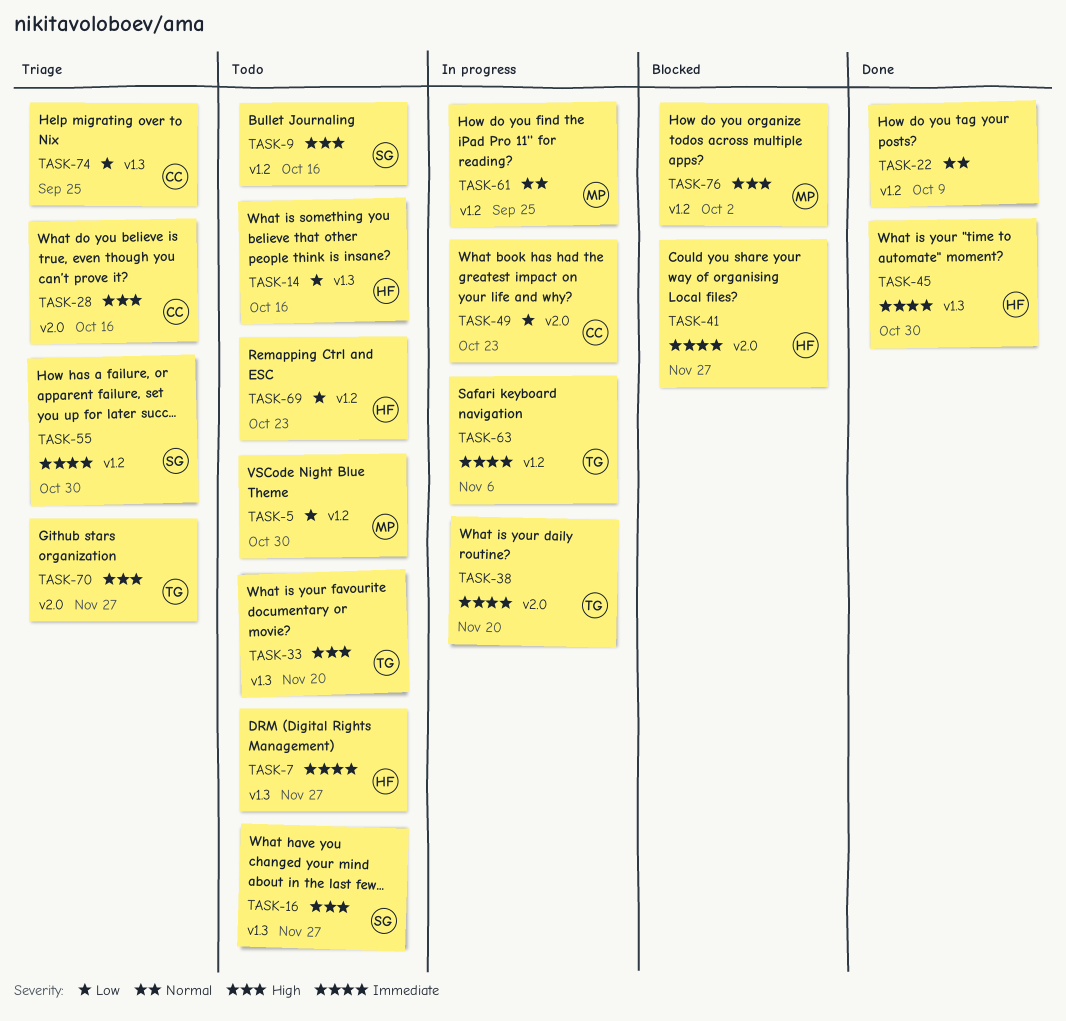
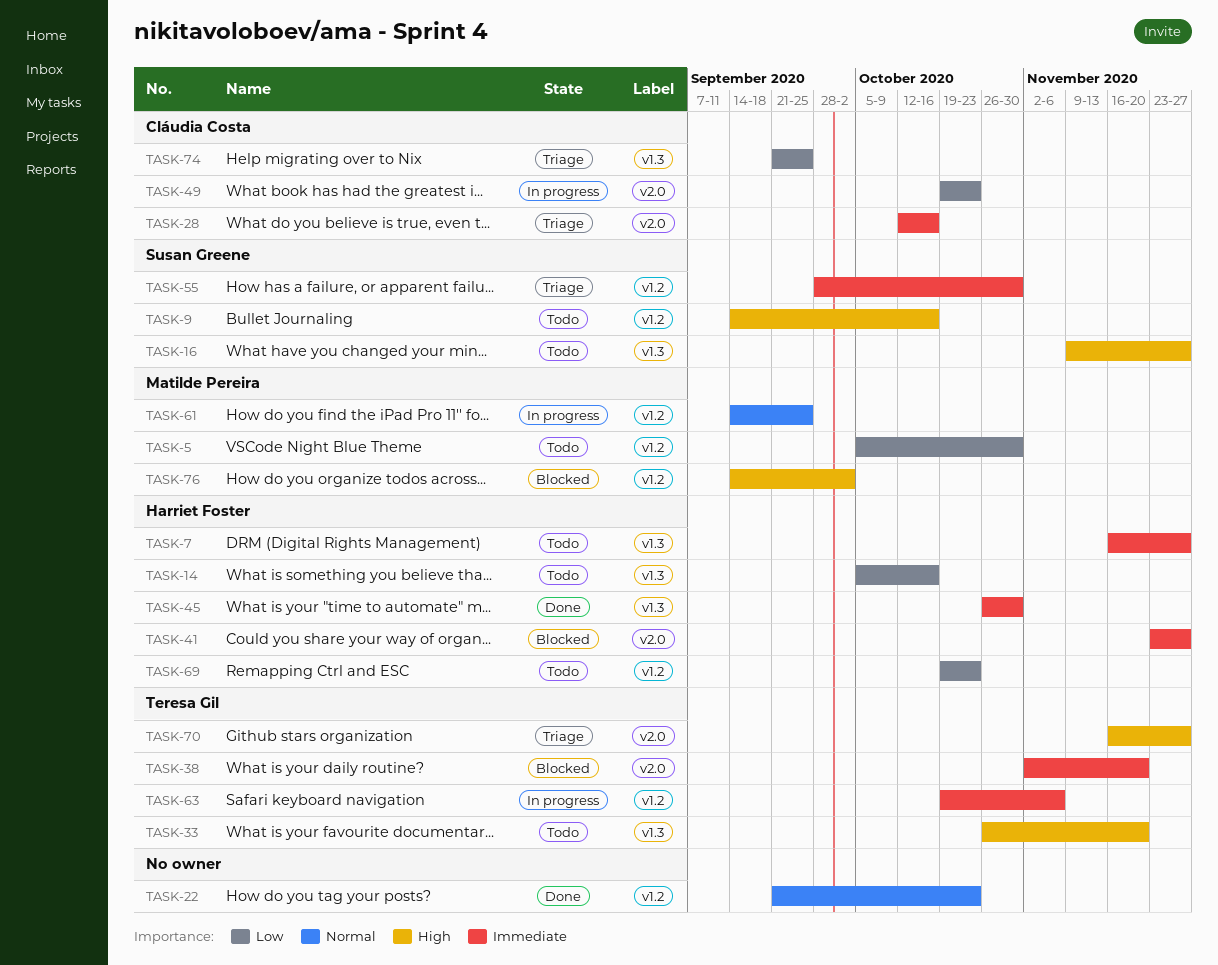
TASK-22, due: Oct 9 -> Oct 23
TASK-28, priority: High -> Immediate
TASK-38, status: In progress -> Blocked

